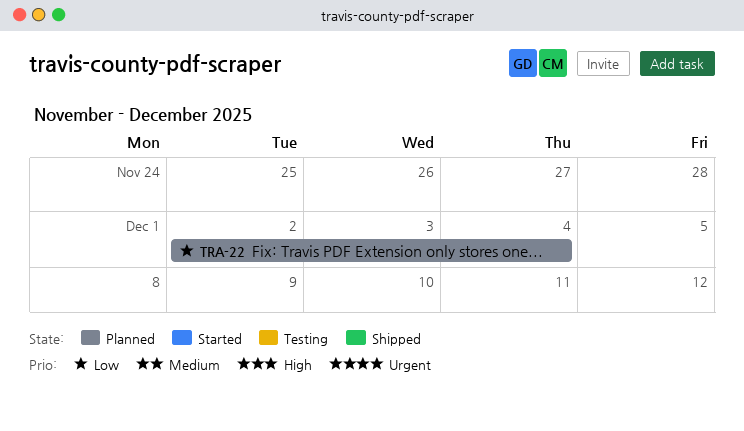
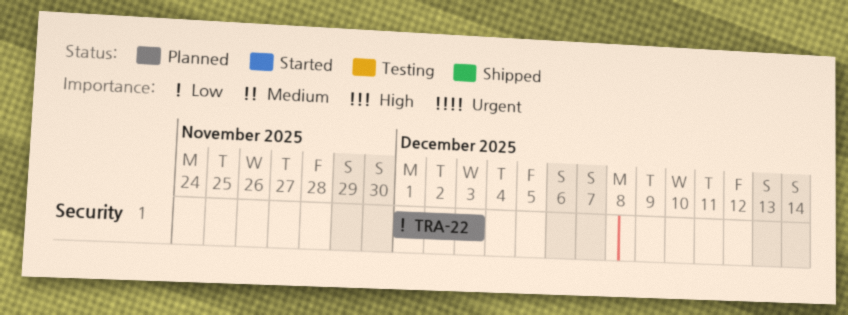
TRA-22, start: Dec 2 -> Dec 1
TRA-22, due: Dec 4 -> Dec 3

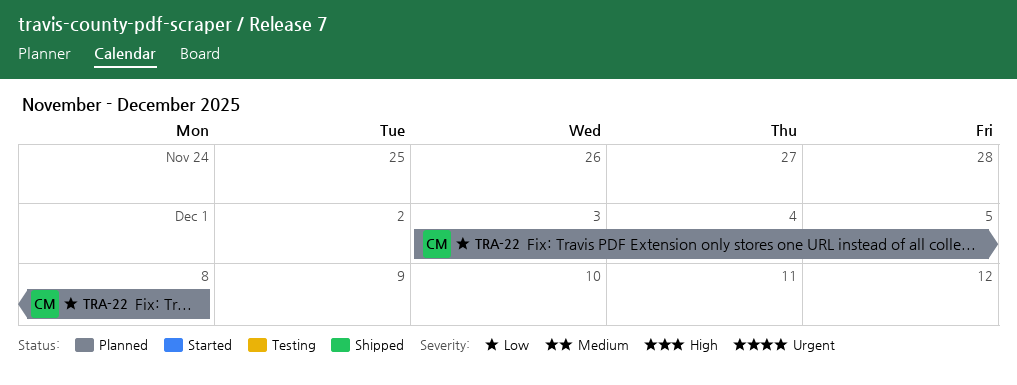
TRA-22, start: Dec 1 -> Dec 3
TRA-22, due: Dec 3 -> Dec 8

